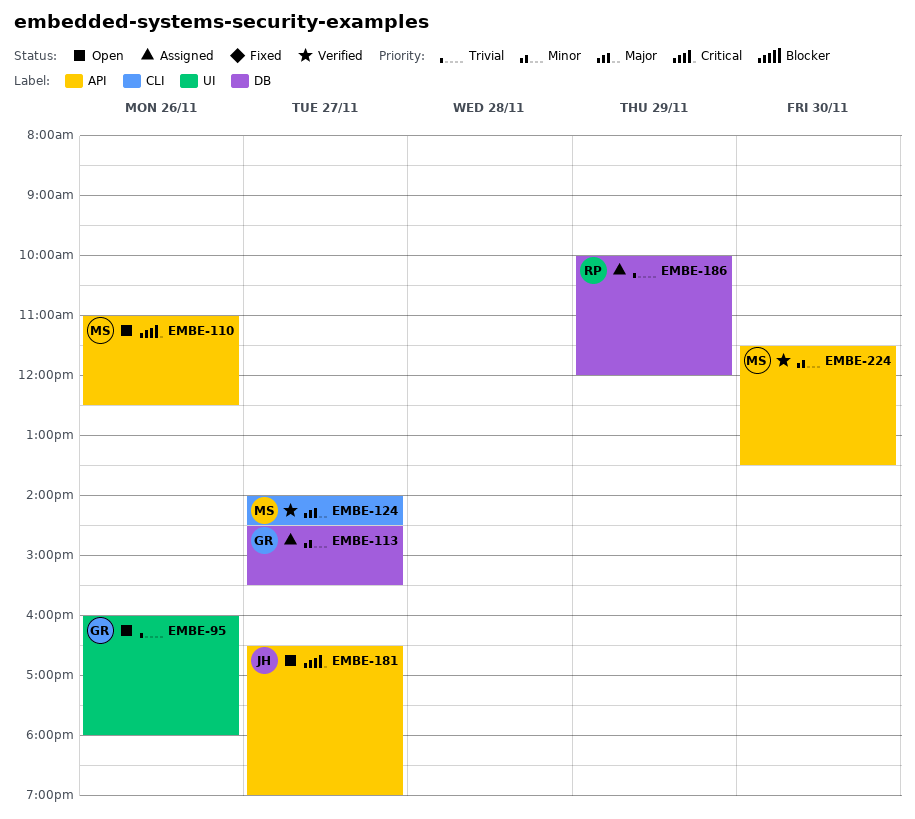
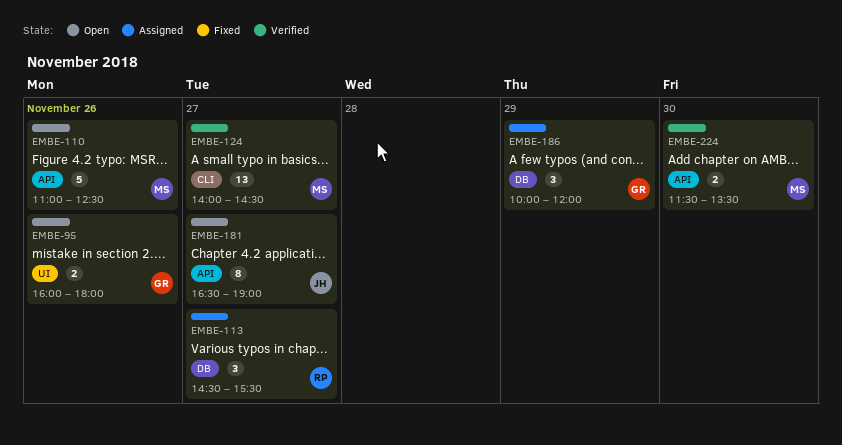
EMBE-113, owner: GR -> RP
EMBE-186, owner: RP -> GR

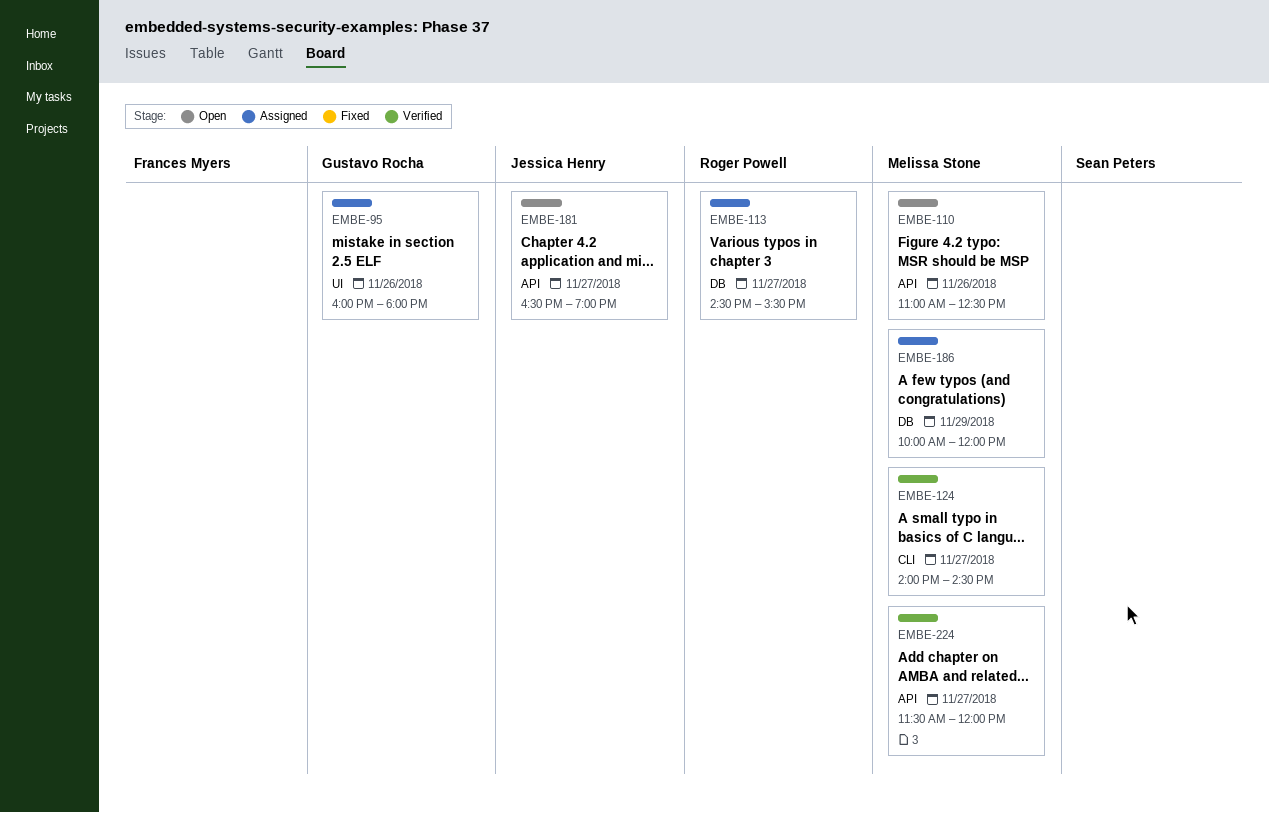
EMBE-95, status: Open -> Assigned
EMBE-186, owner: Gustavo Rocha -> Melissa Stone
EMBE-224, day: Nov 30 -> Nov 27
EMBE-224, ends: 13:30 -> 12:00

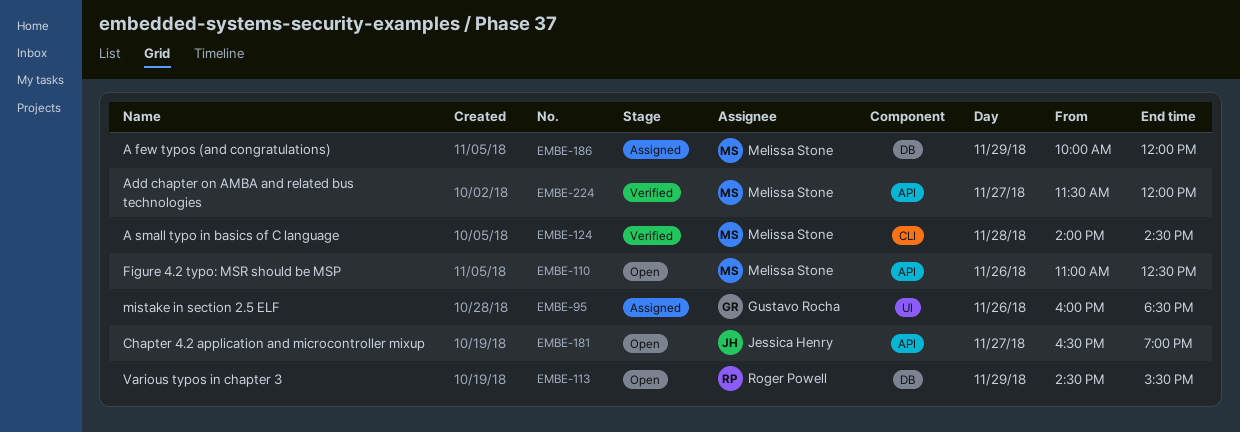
EMBE-95, ends: 18:00 -> 18:30
EMBE-113, status: Assigned -> Open
EMBE-113, day: Nov 27 -> Nov 29
EMBE-124, day: Nov 27 -> Nov 28

